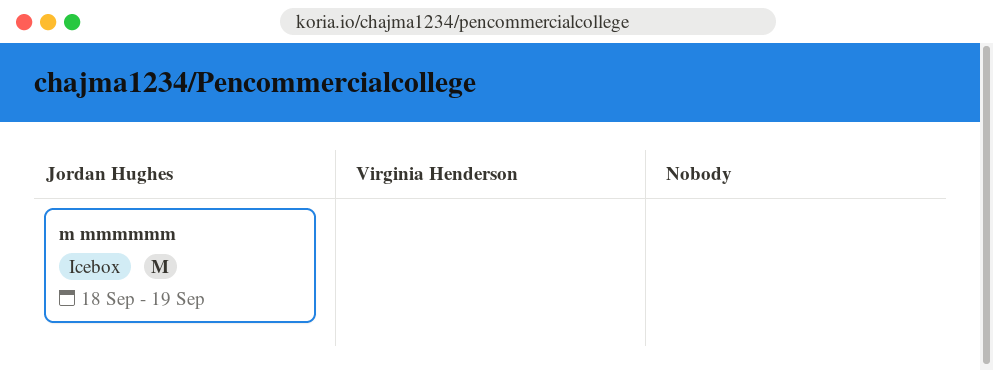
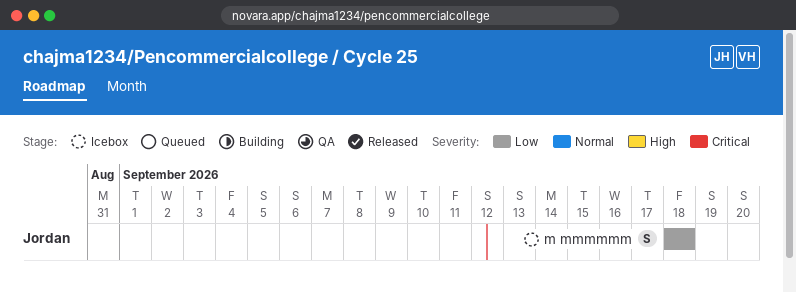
m mmmmmm, estimate: M -> S
m mmmmmm, due: Sep 19 -> Sep 18

